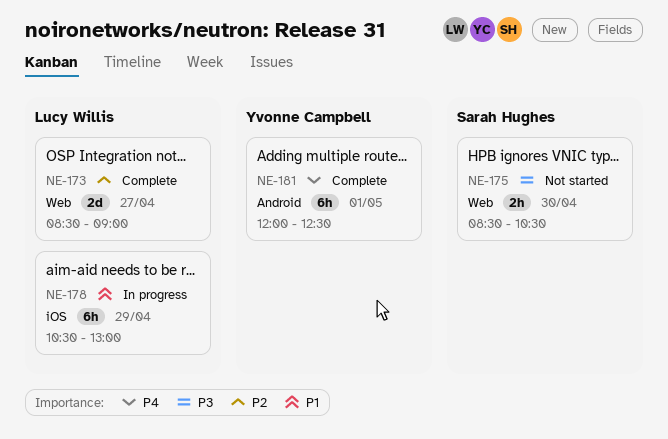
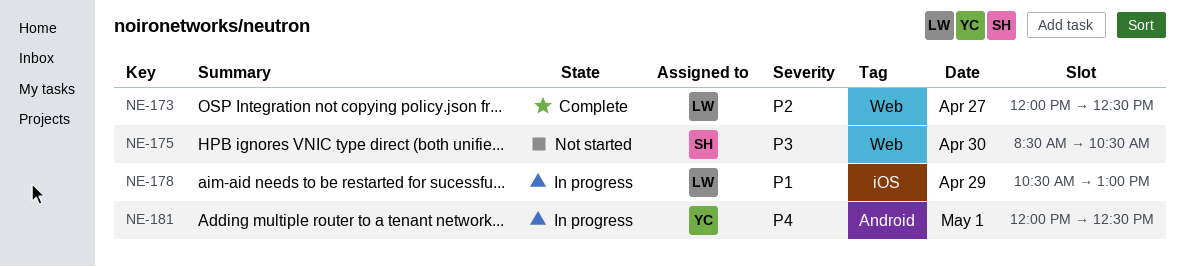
NE-173, begins: 08:30 -> 12:00
NE-173, ends: 09:00 -> 12:30
NE-181, status: Complete -> In progress

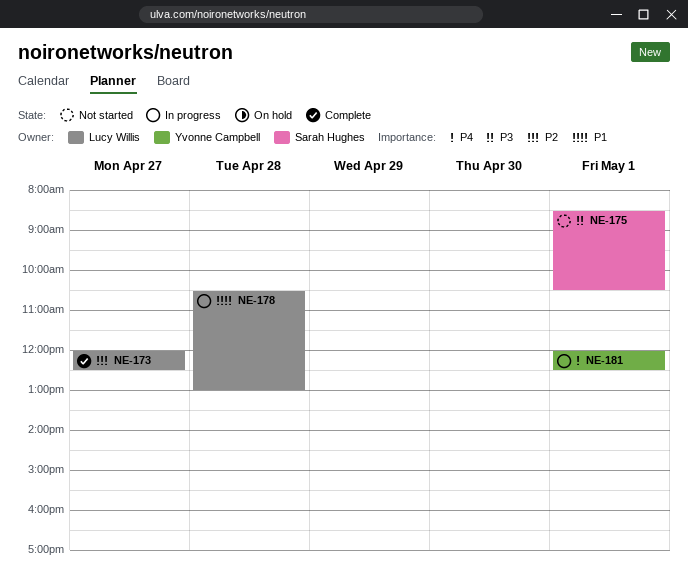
NE-175, day: Apr 30 -> May 1
NE-178, day: Apr 29 -> Apr 28

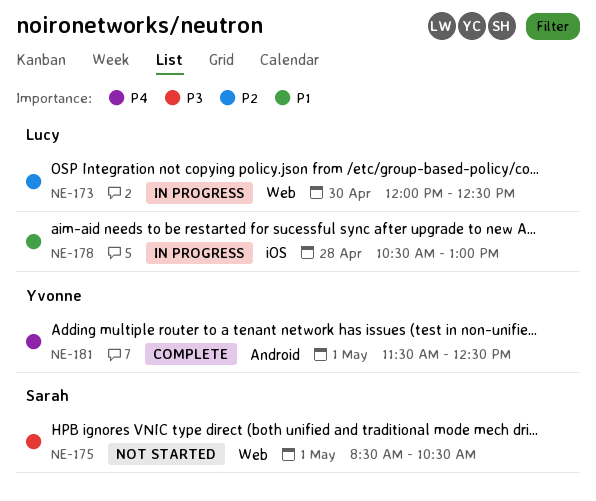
NE-173, status: Complete -> In progress
NE-173, day: Apr 27 -> Apr 30
NE-181, status: In progress -> Complete
NE-181, begins: 12:00 -> 11:30

